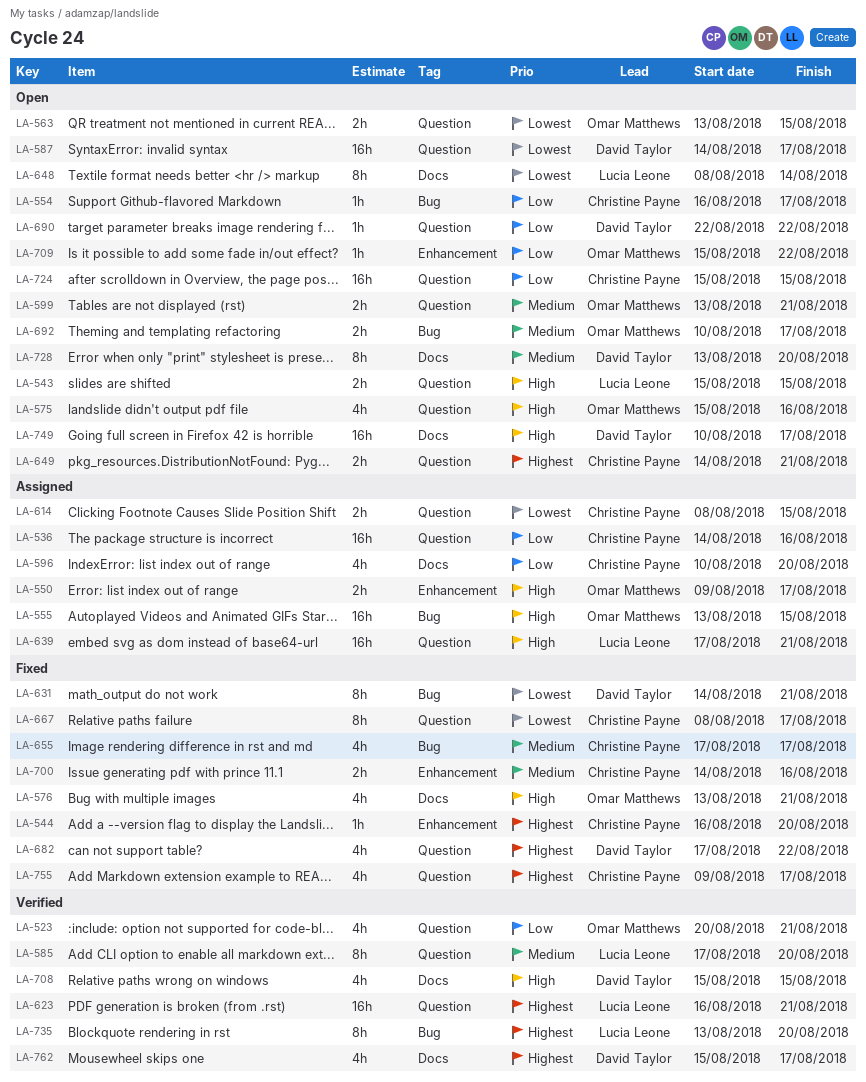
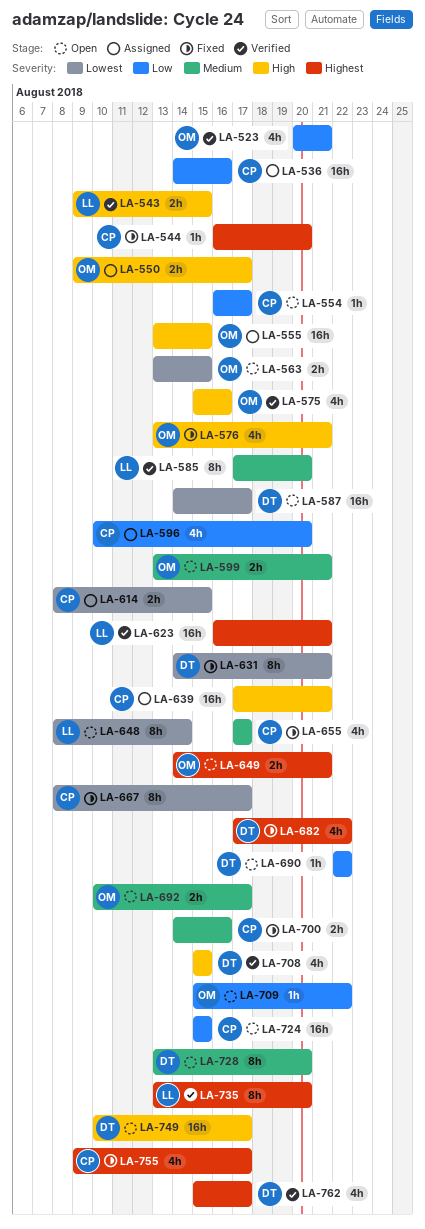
LA-543, status: Open -> Verified
LA-543, start: Aug 15 -> Aug 9
LA-575, status: Open -> Verified
LA-639, owner: Lucia Leone -> Christine Payne
LA-649, owner: Christine Payne -> Omar Matthews

